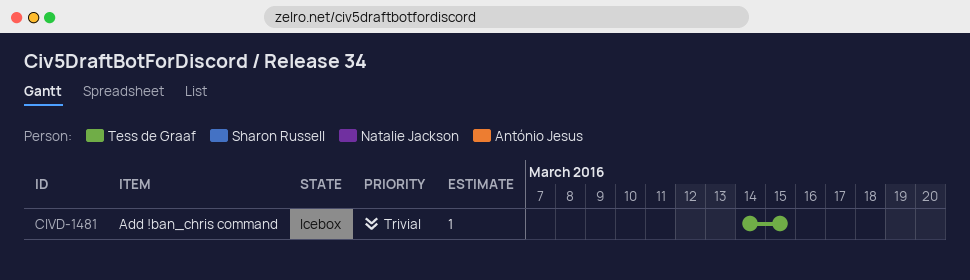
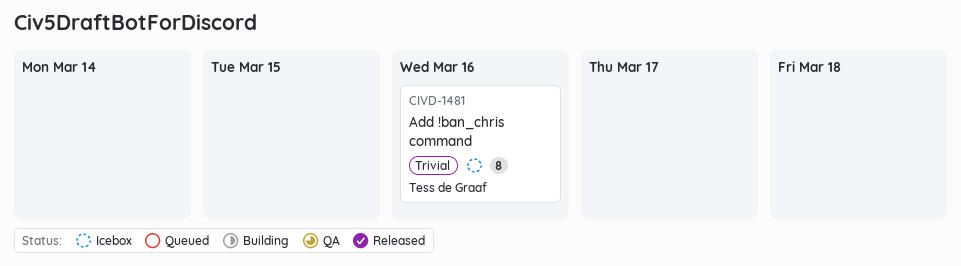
CIVD-1481, estimate: 1 -> 8
CIVD-1481, due: Mar 15 -> Mar 16

